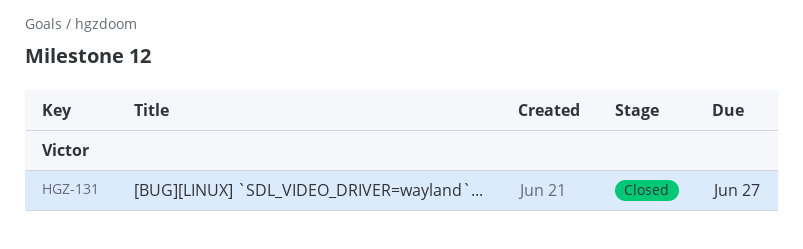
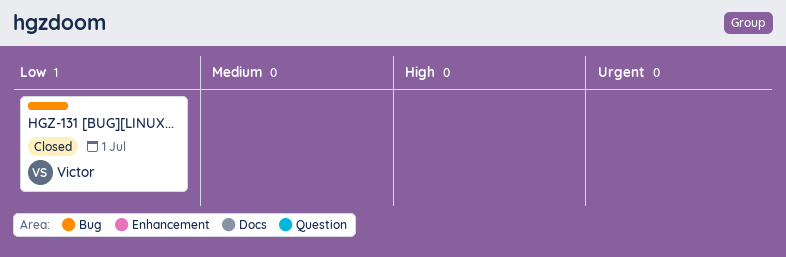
HGZ-131, due: Jun 27 -> Jul 1

